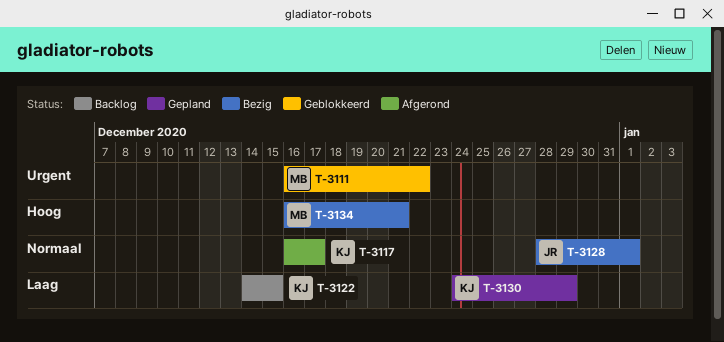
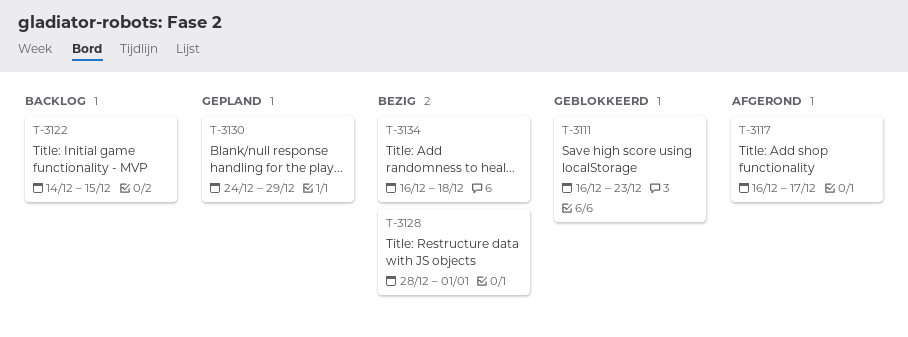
T-3111, due: Dec 22 -> Dec 23
T-3134, due: Dec 21 -> Dec 18

